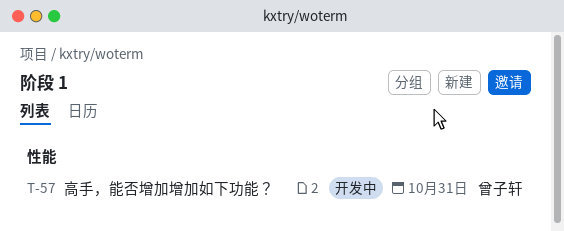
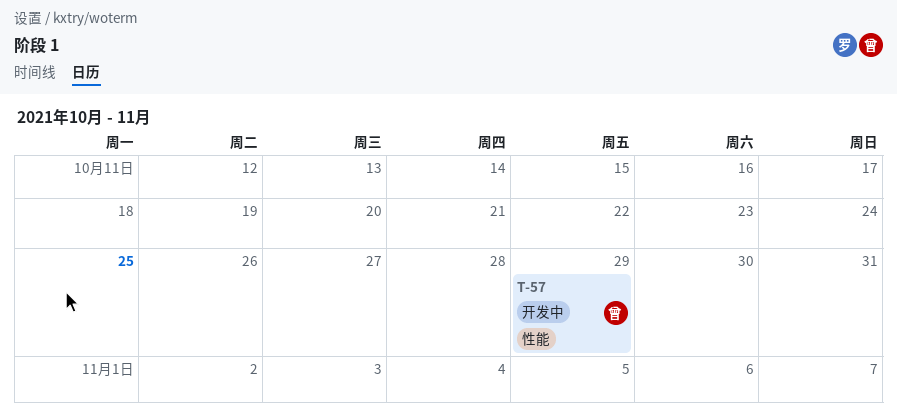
T-57, due: Oct 31 -> Oct 29

